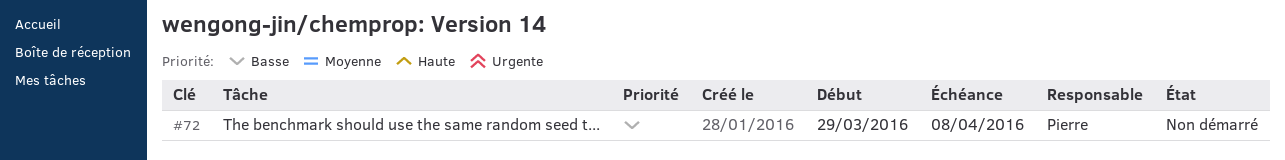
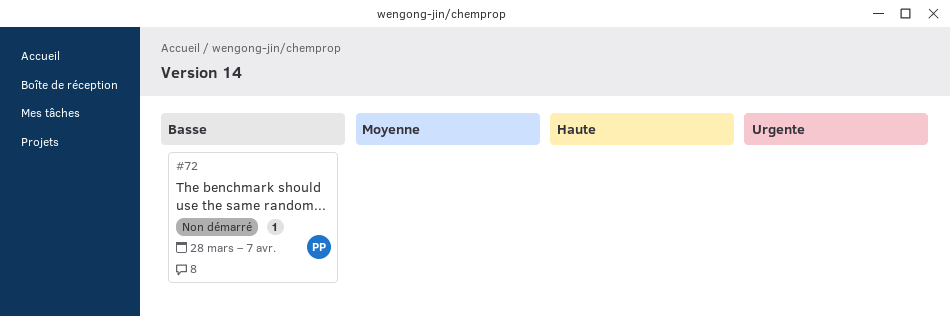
#72, start: Mar 29 -> Mar 28
#72, due: Apr 8 -> Apr 7

